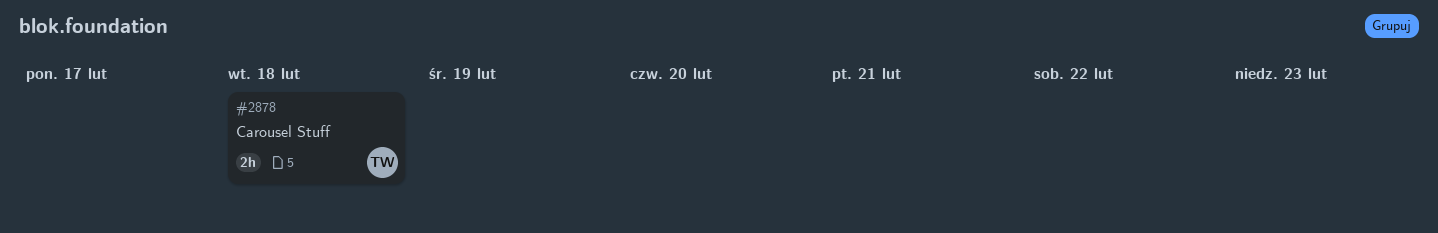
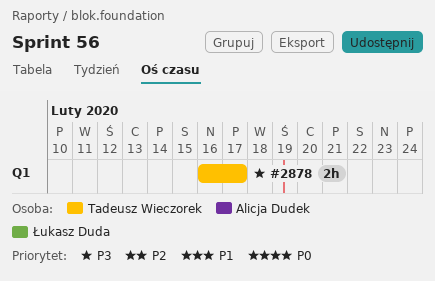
#2878, due: Feb 18 -> Feb 17

